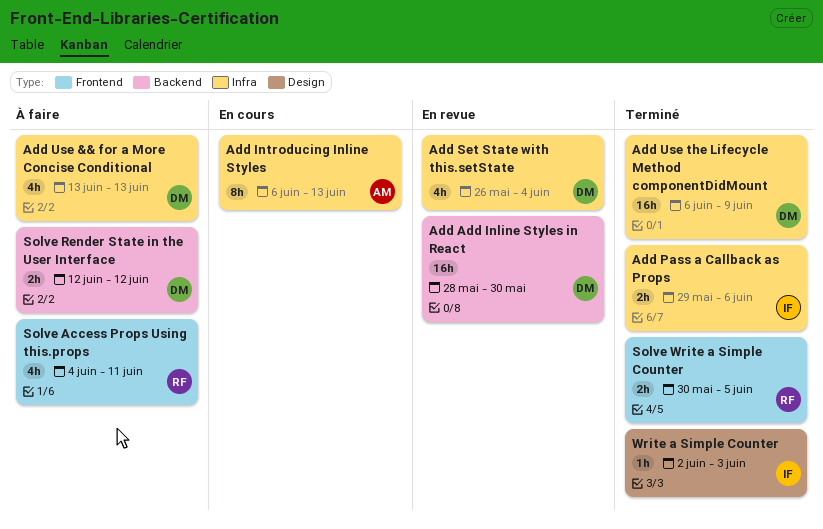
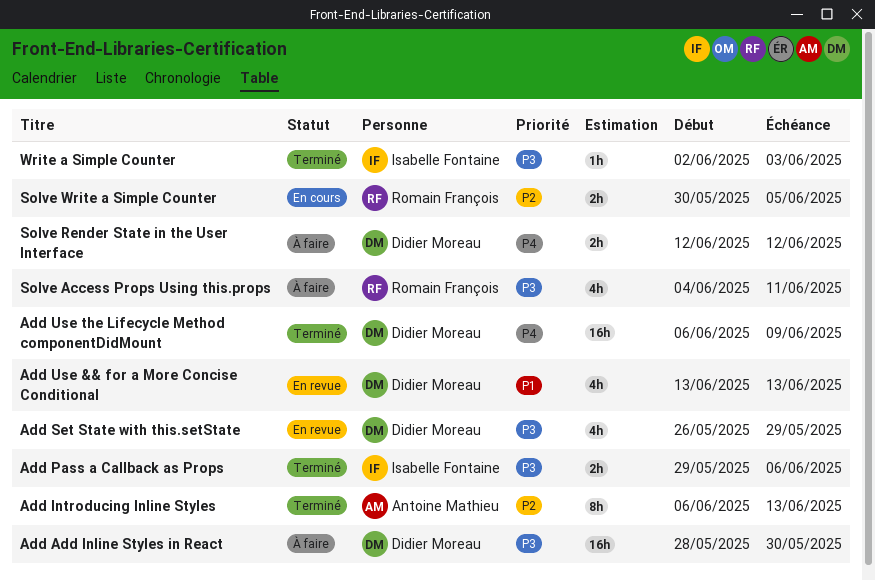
Add Add Inline Styles in React, status: En revue -> À faire
Add Introducing Inline Styles, status: En cours -> Terminé
Add Set State with this.setState, due: Jun 4 -> May 29
Add Use && for a More Concise Conditional, status: À faire -> En revue
Solve Write a Simple Counter, status: Terminé -> En cours

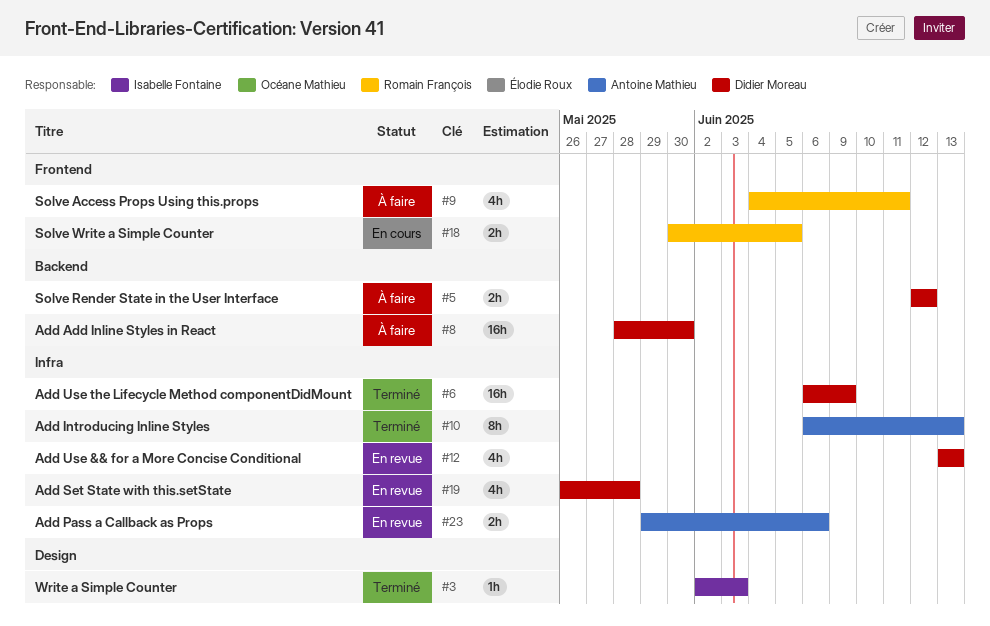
Add Pass a Callback as Props, status: Terminé -> En revue
Add Pass a Callback as Props, owner: Isabelle Fontaine -> Antoine Mathieu
Add Set State with this.setState, due: May 29 -> May 28

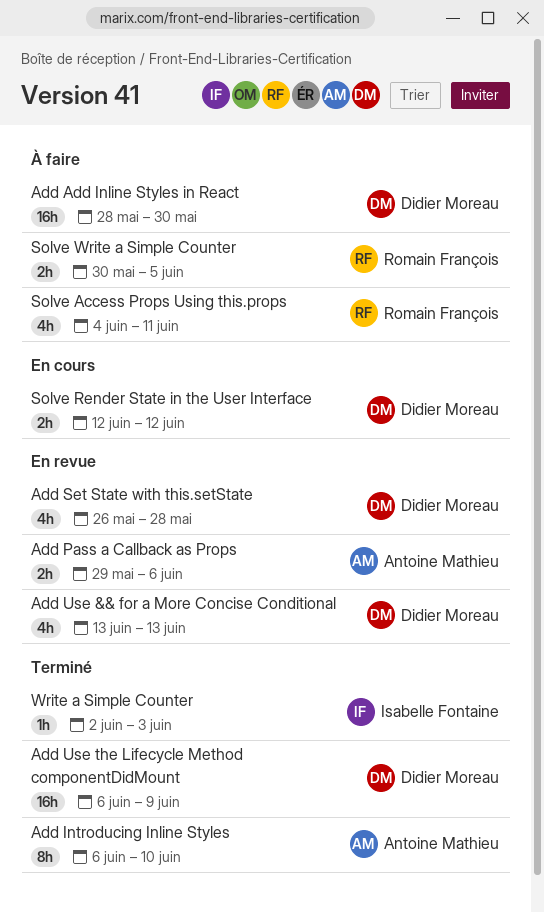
Add Introducing Inline Styles, due: Jun 13 -> Jun 10
Solve Render State in the User Interface, status: À faire -> En cours
Solve Write a Simple Counter, status: En cours -> À faire

